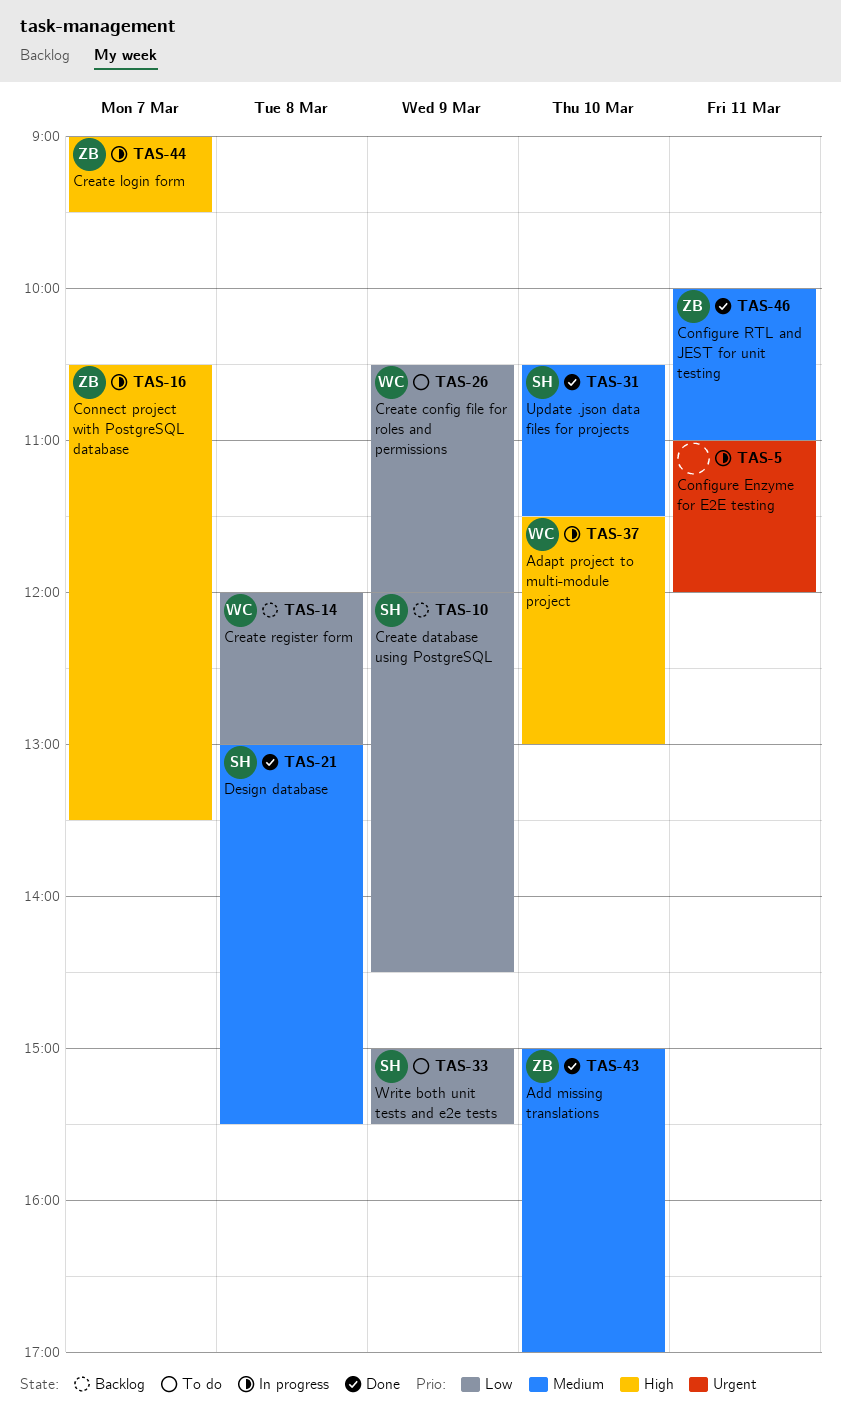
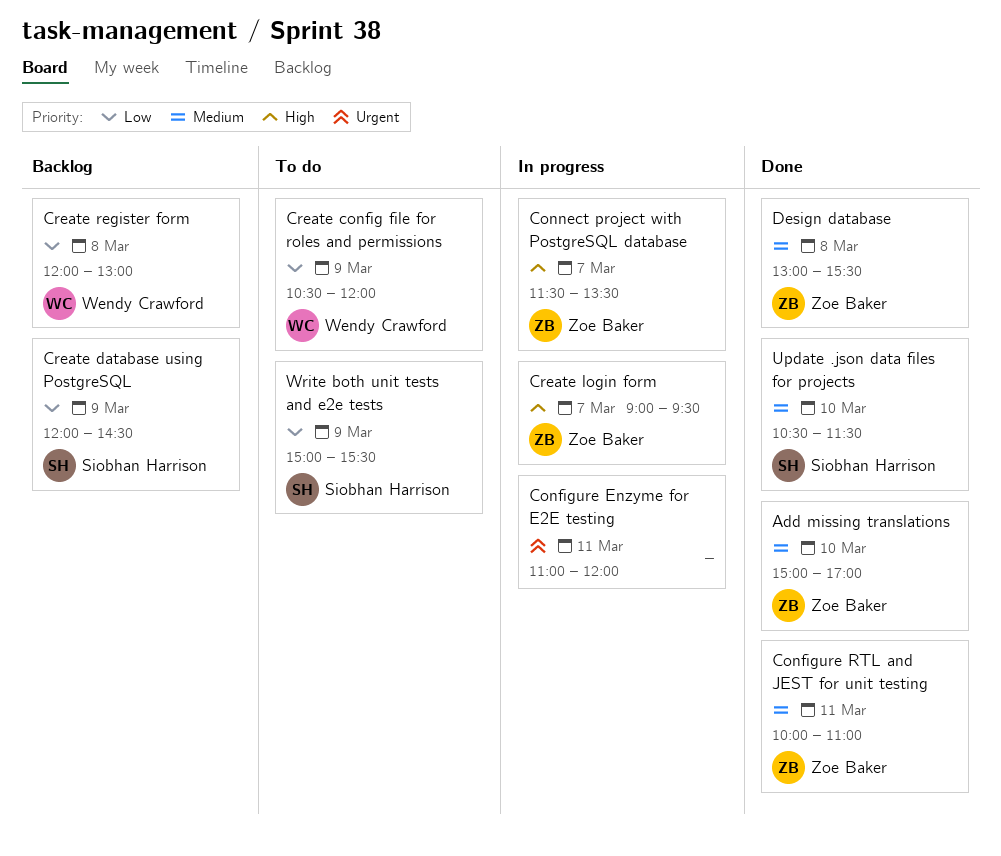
Adapt project to multi-module project: present -> none
Connect project with PostgreSQL database, begins: 10:30 -> 11:30
Design database, owner: Siobhan Harrison -> Zoe Baker

